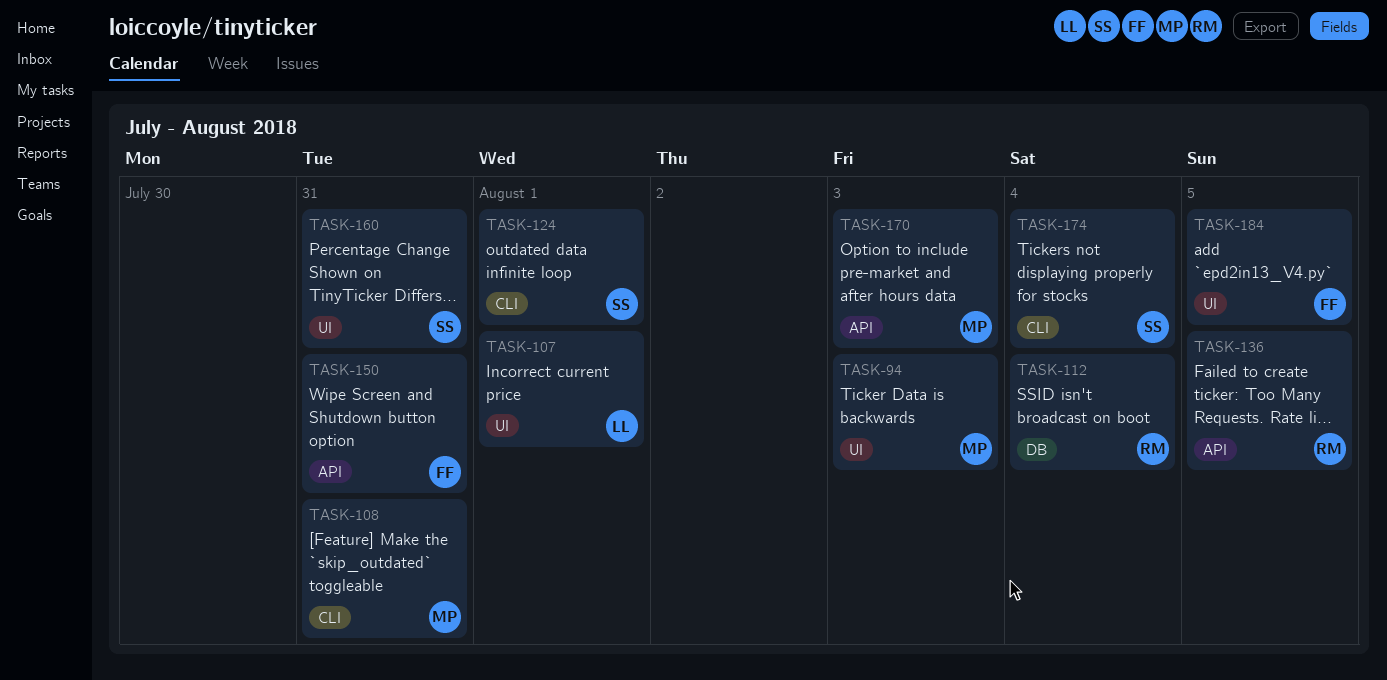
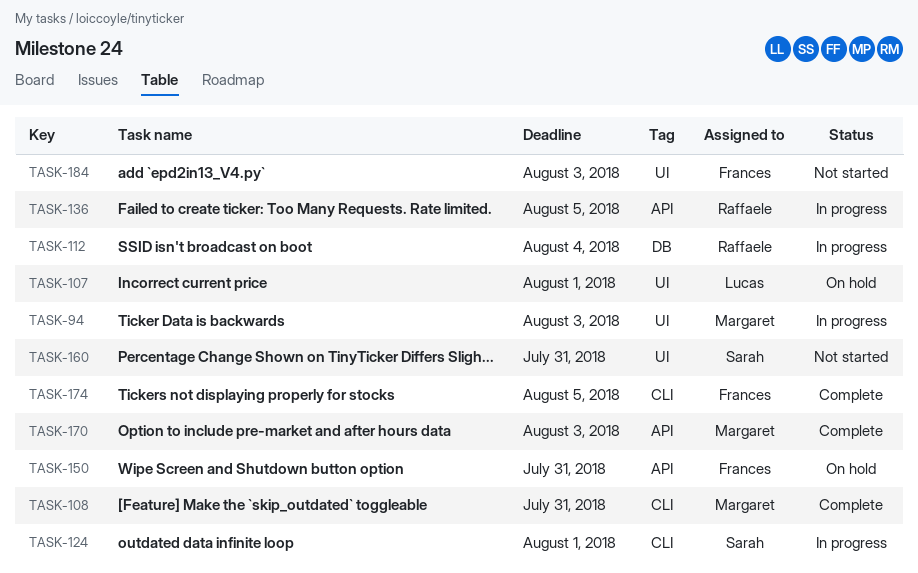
TASK-174, owner: Sarah -> Frances
TASK-174, due: Aug 4 -> Aug 5
TASK-184, due: Aug 5 -> Aug 3

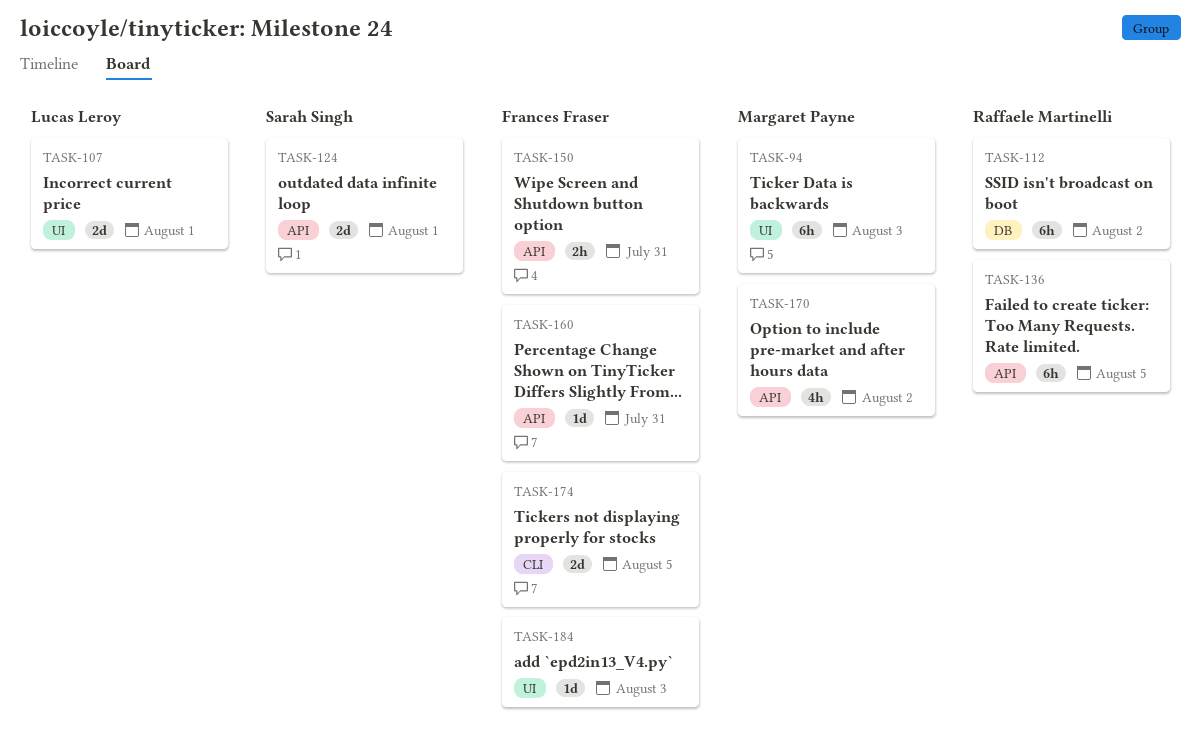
TASK-108: present -> none
TASK-112, due: Aug 4 -> Aug 2
TASK-124, label: CLI -> API
TASK-160, owner: Sarah Singh -> Frances Fraser
TASK-160, label: UI -> API
TASK-170, due: Aug 3 -> Aug 2

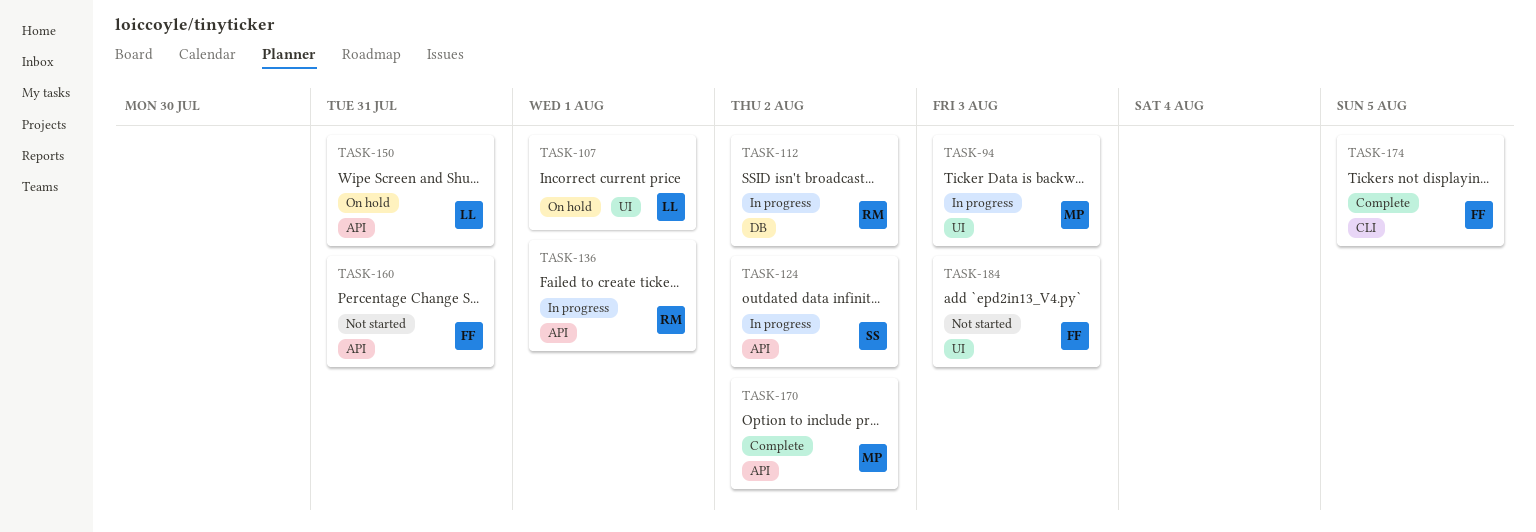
TASK-124, due: Aug 1 -> Aug 2
TASK-136, due: Aug 5 -> Aug 1
TASK-150, owner: Frances Fraser -> Lucas Leroy

